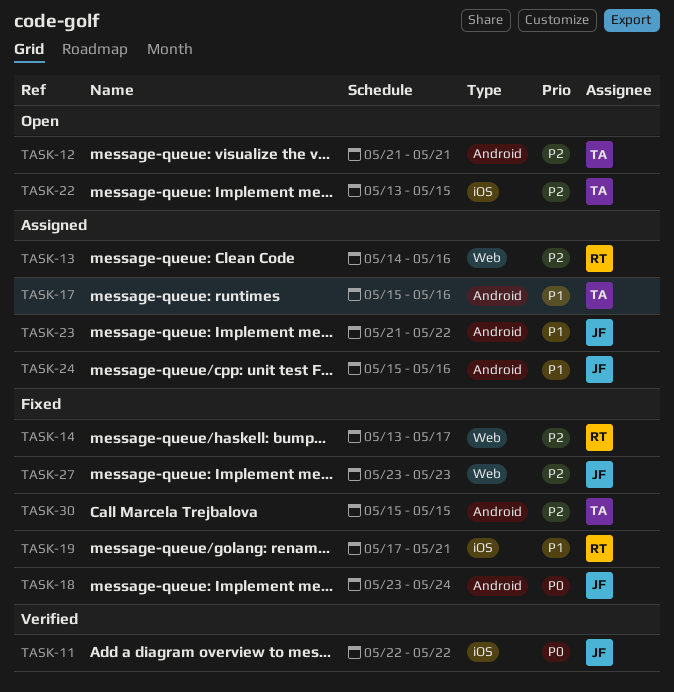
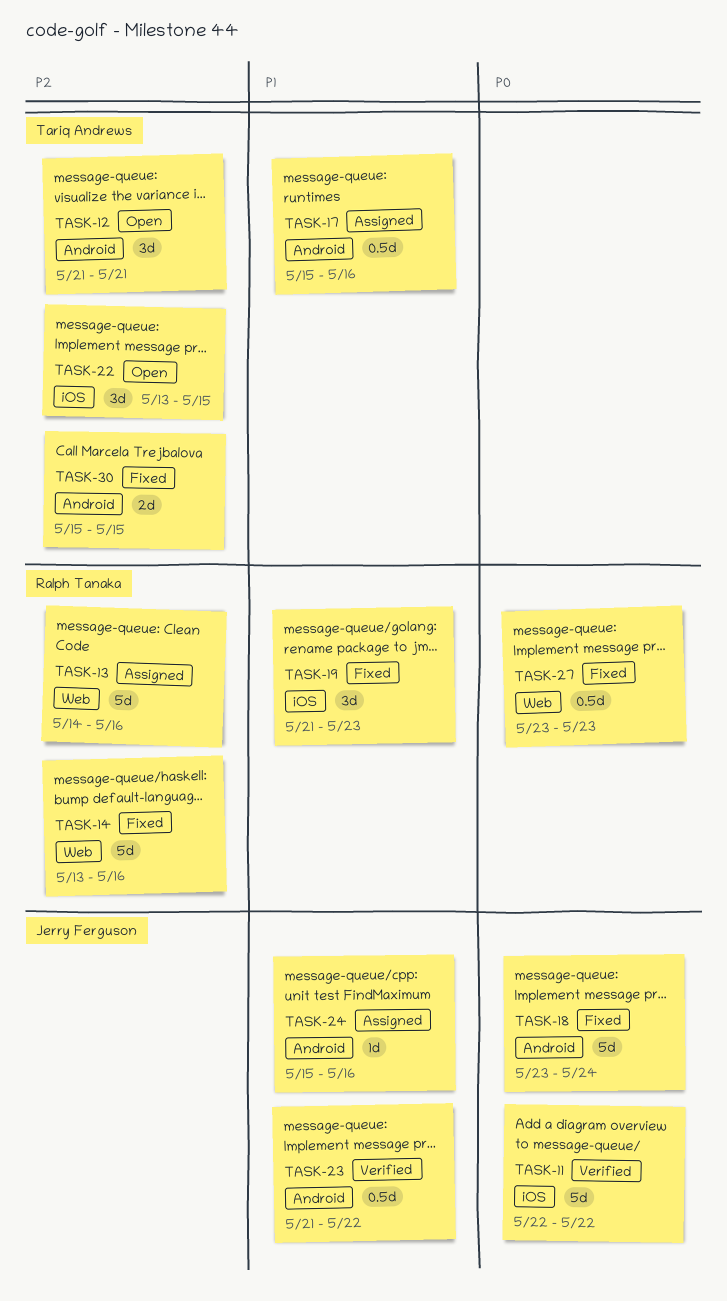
TASK-14, due: May 17 -> May 16
TASK-19, start: May 17 -> May 21
TASK-19, due: May 21 -> May 23
TASK-23, status: Assigned -> Verified
TASK-27, owner: Jerry Ferguson -> Ralph Tanaka
TASK-27, priority: P2 -> P0

